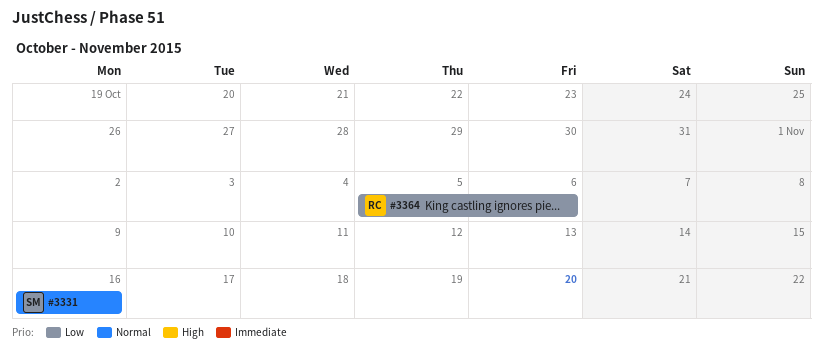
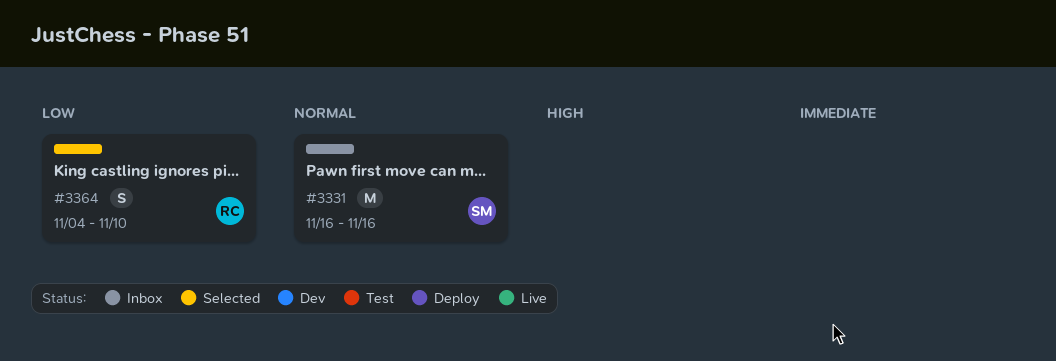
#3364, start: Nov 5 -> Nov 4
#3364, due: Nov 6 -> Nov 10

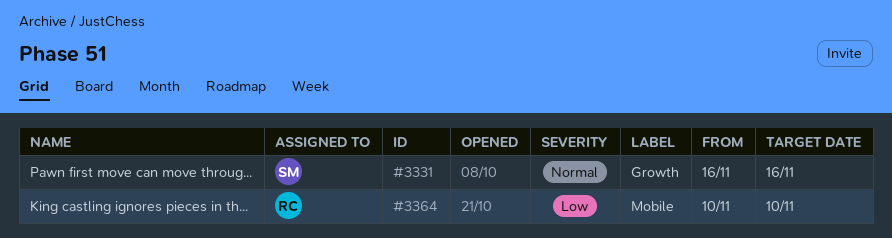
#3364, start: Nov 4 -> Nov 10

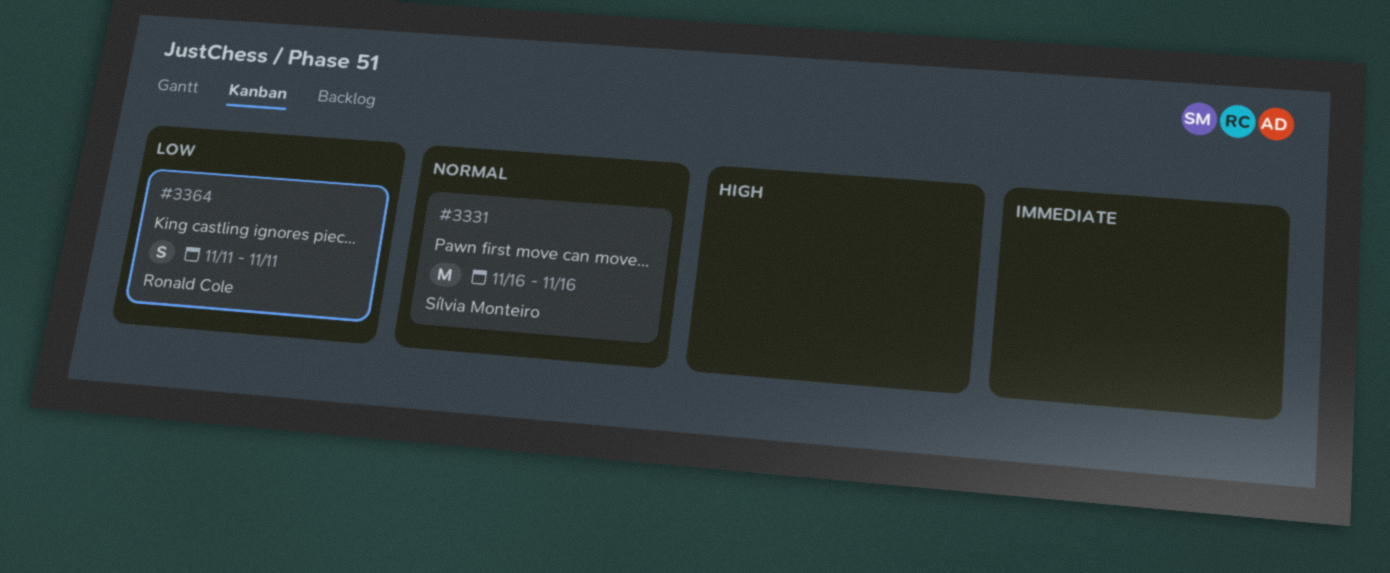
#3364, start: Nov 10 -> Nov 11
#3364, due: Nov 10 -> Nov 11

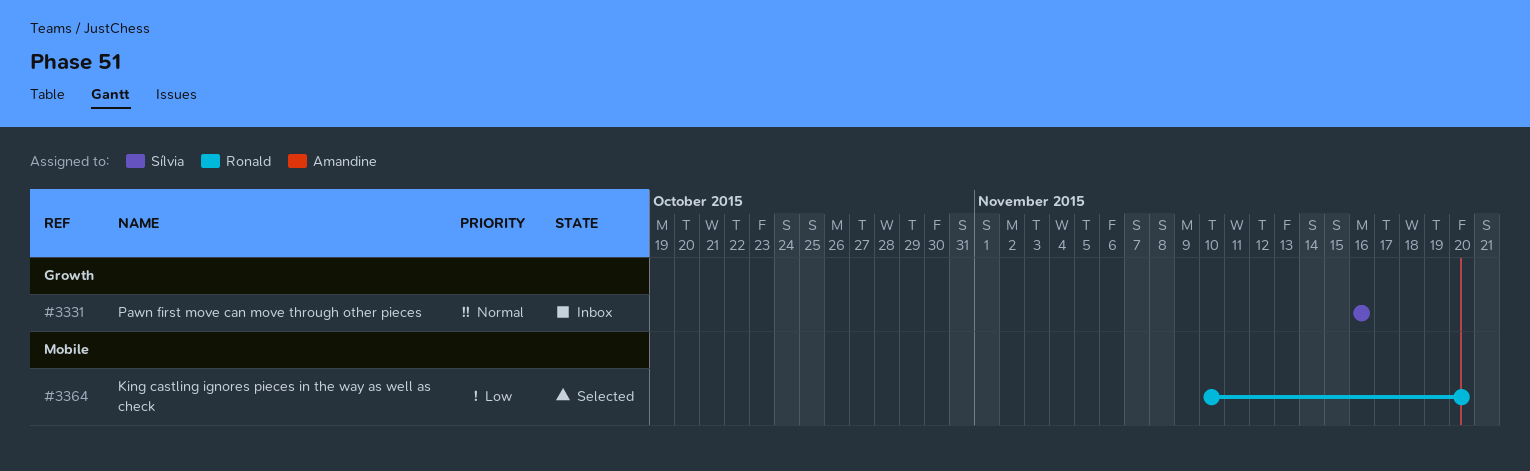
#3364, start: Nov 11 -> Nov 10
#3364, due: Nov 11 -> Nov 20

